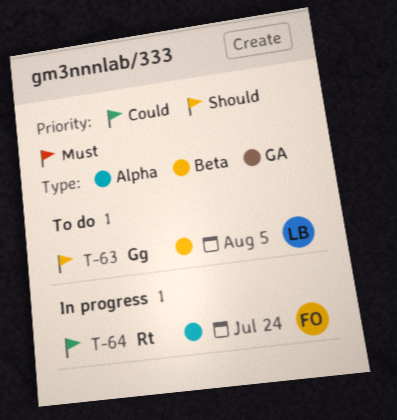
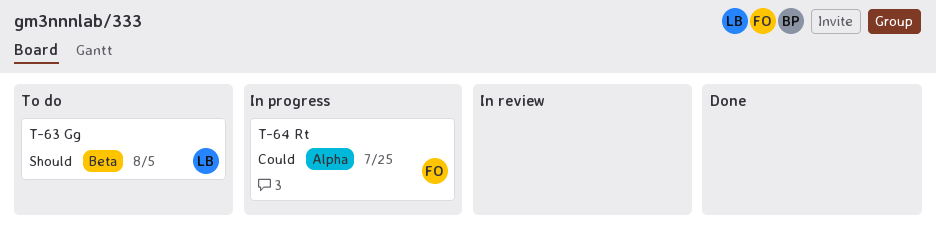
T-64, due: Jul 24 -> Jul 25

